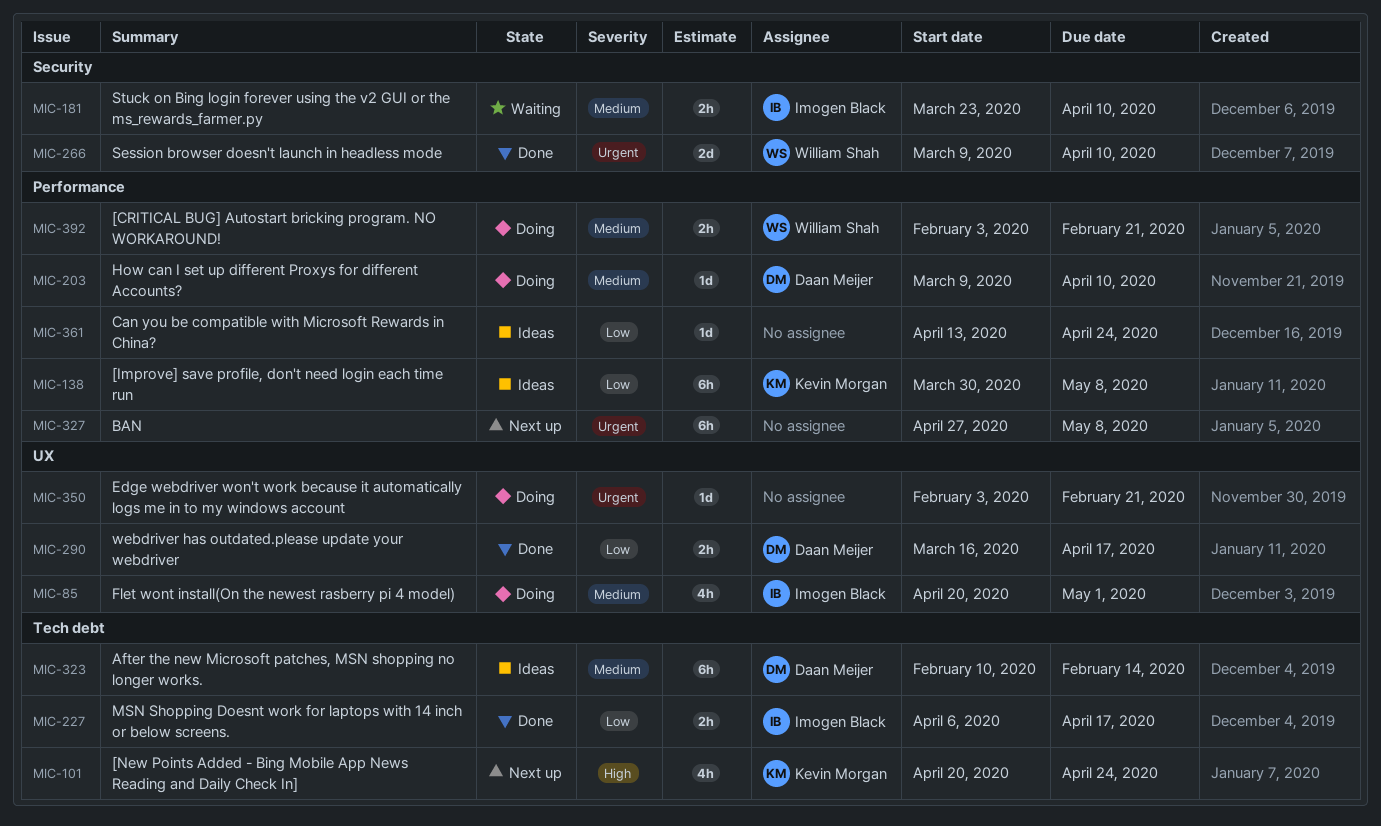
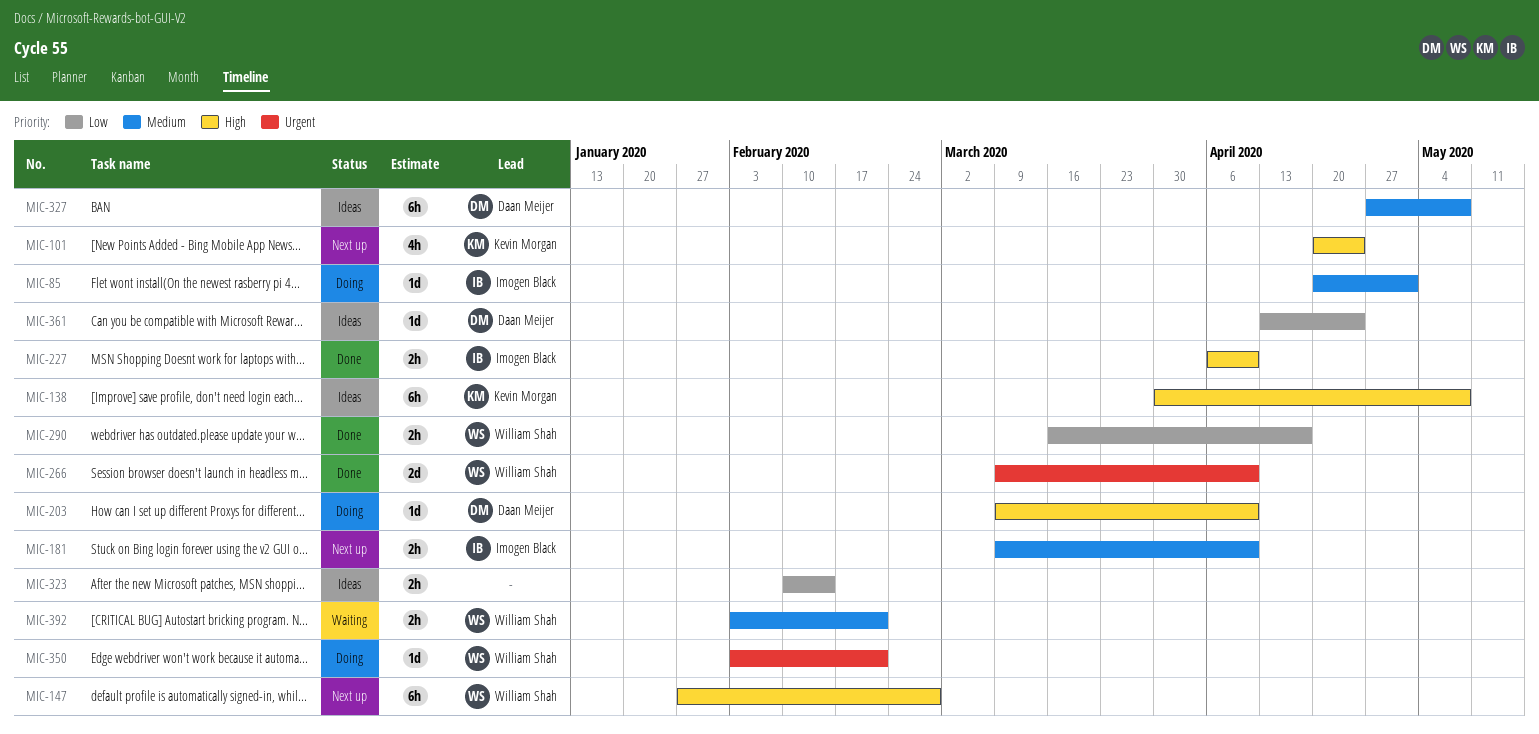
MIC-85, estimate: 4h -> 1d
MIC-138, priority: Low -> High
MIC-147: none -> present
MIC-181, status: Waiting -> Next up
MIC-181, start: Mar 23 -> Mar 9
MIC-203, priority: Medium -> High
MIC-227, priority: Low -> High
MIC-227, due: Apr 17 -> Apr 10
MIC-290, owner: Daan Meijer -> William Shah
MIC-323, owner: Daan Meijer -> none
MIC-323, priority: Medium -> Low
MIC-323, estimate: 6h -> 2h
MIC-327, status: Next up -> Ideas
MIC-327, owner: none -> Daan Meijer
MIC-327, priority: Urgent -> Medium
MIC-350, owner: none -> William Shah
MIC-361, owner: none -> Daan Meijer
MIC-392, status: Doing -> Waiting

